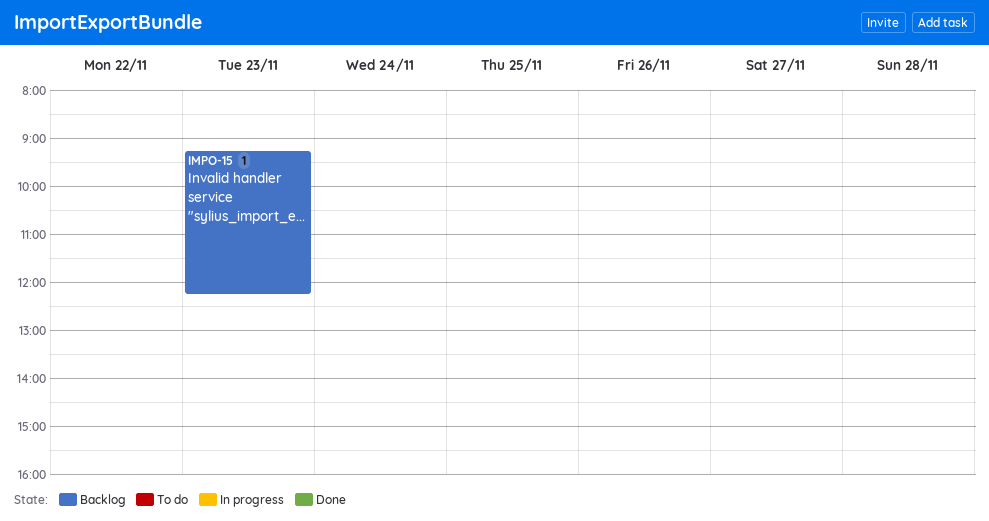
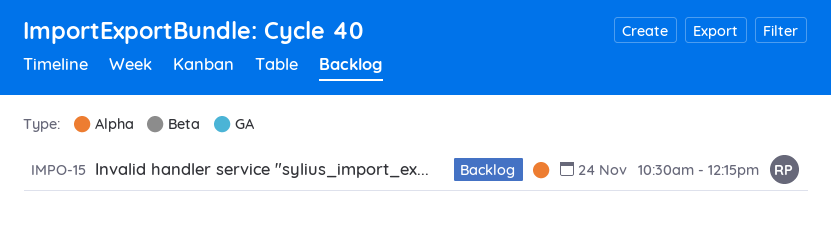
IMPO-15, day: Nov 23 -> Nov 24
IMPO-15, begins: 09:15 -> 10:30

